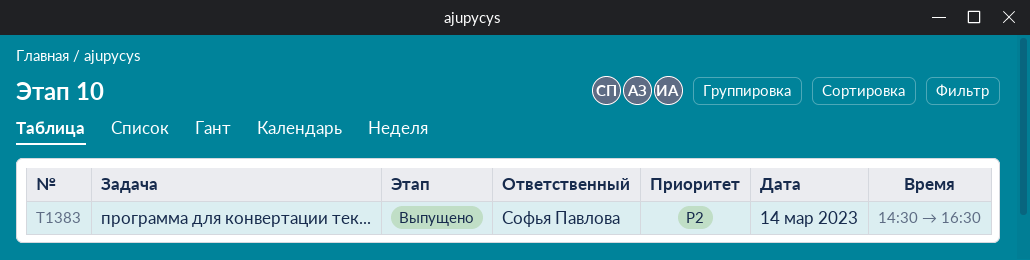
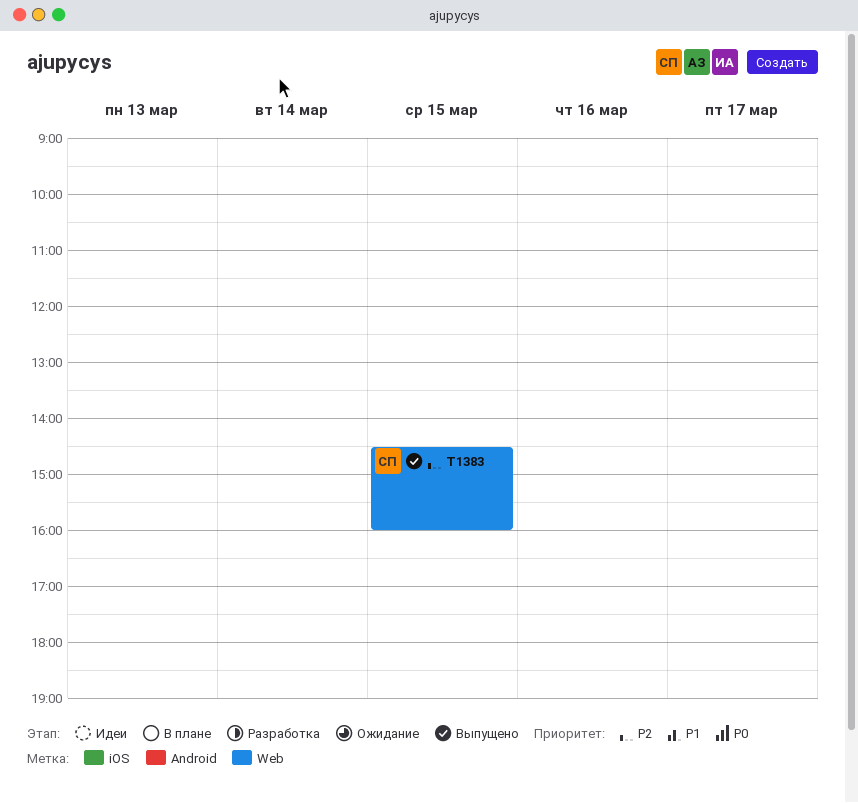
T1383, day: Mar 14 -> Mar 15
T1383, ends: 16:30 -> 16:00

